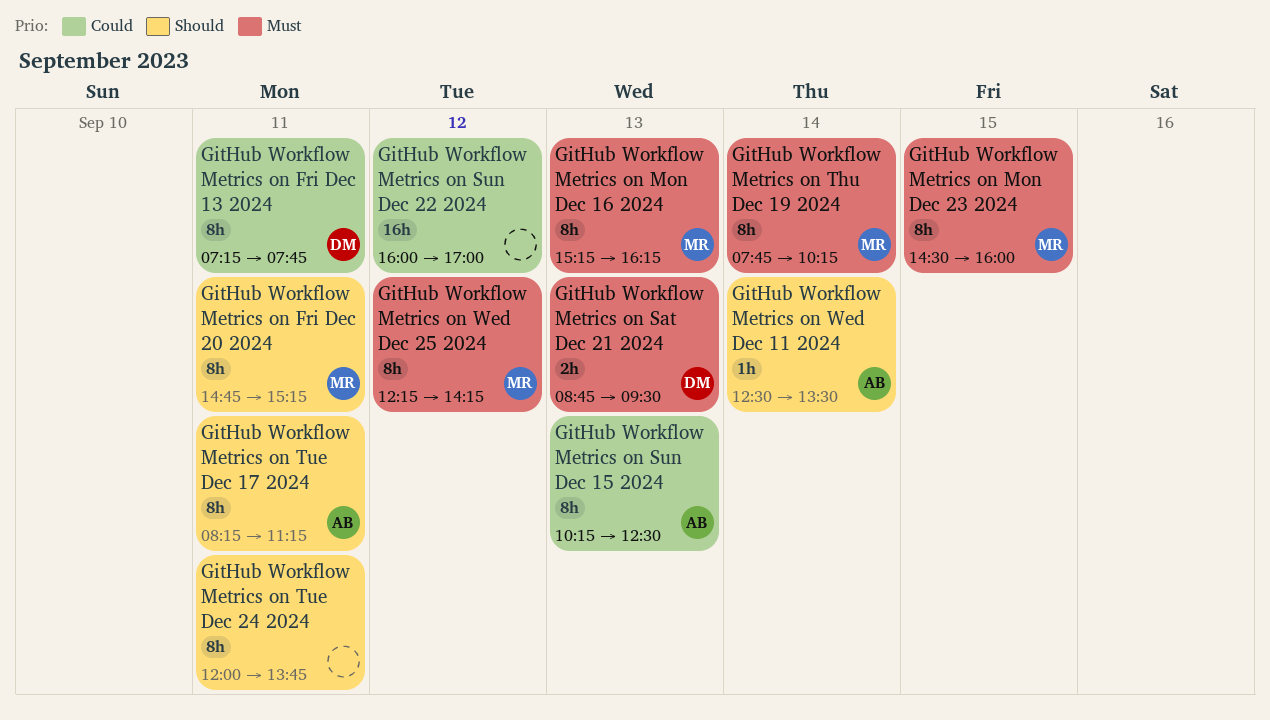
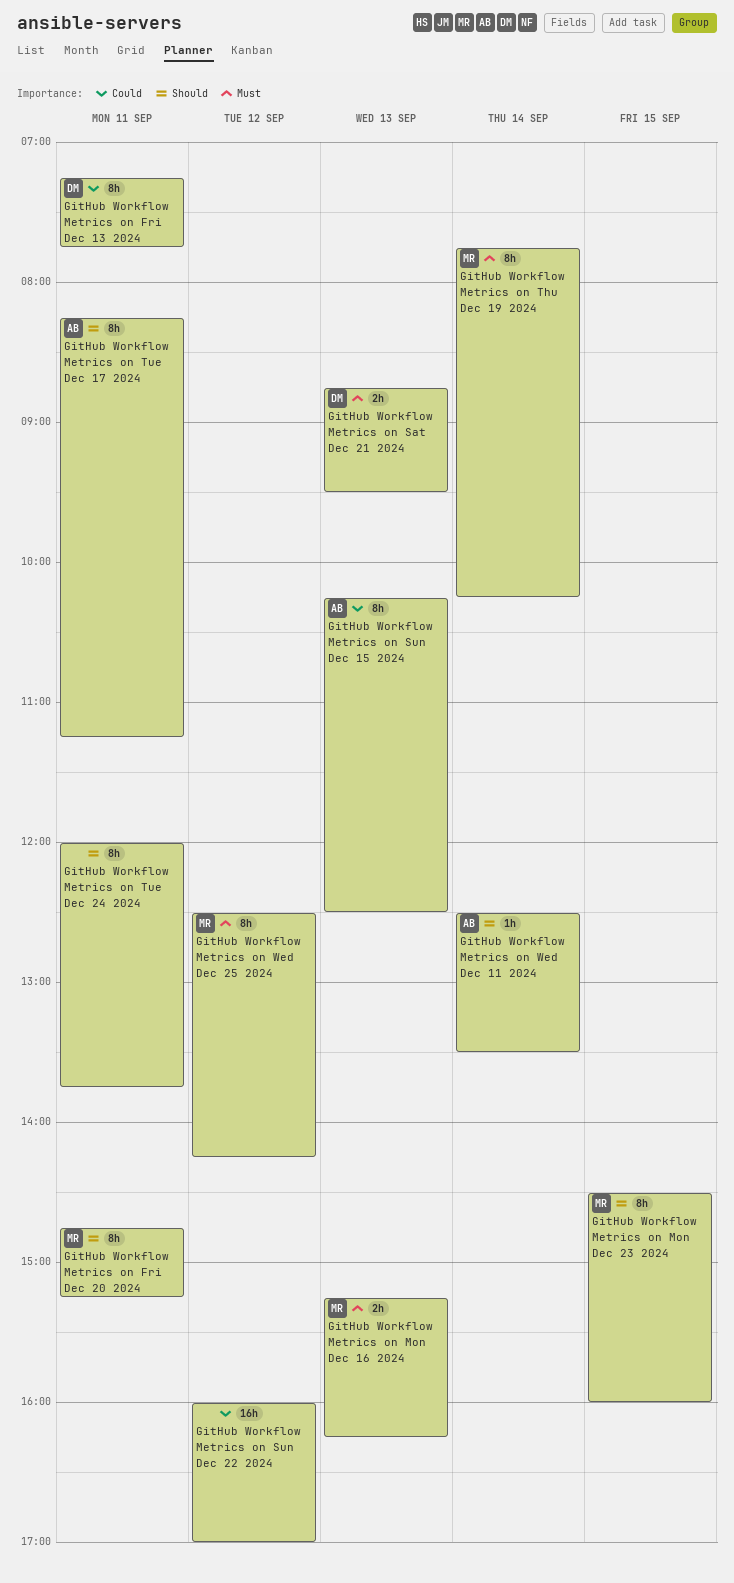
GitHub Workflow Metrics on Mon Dec 16 2024, estimate: 8h -> 2h
GitHub Workflow Metrics on Mon Dec 23 2024, priority: Must -> Should
GitHub Workflow Metrics on Wed Dec 25 2024, begins: 12:15 -> 12:30

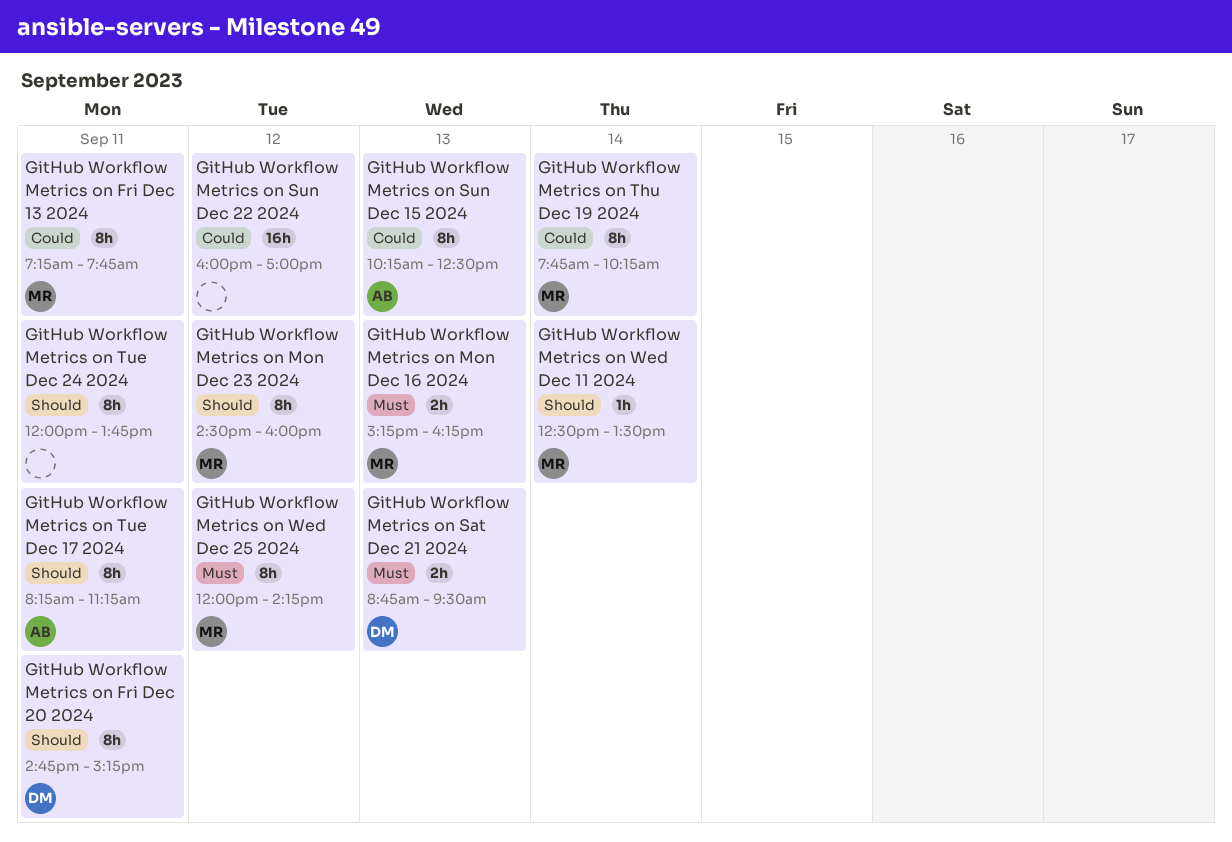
GitHub Workflow Metrics on Fri Dec 13 2024, owner: DM -> MR
GitHub Workflow Metrics on Fri Dec 20 2024, owner: MR -> DM
GitHub Workflow Metrics on Mon Dec 23 2024, day: Sep 15 -> Sep 12
GitHub Workflow Metrics on Thu Dec 19 2024, priority: Must -> Could
GitHub Workflow Metrics on Wed Dec 11 2024, owner: AB -> MR
GitHub Workflow Metrics on Wed Dec 25 2024, begins: 12:30 -> 12:00

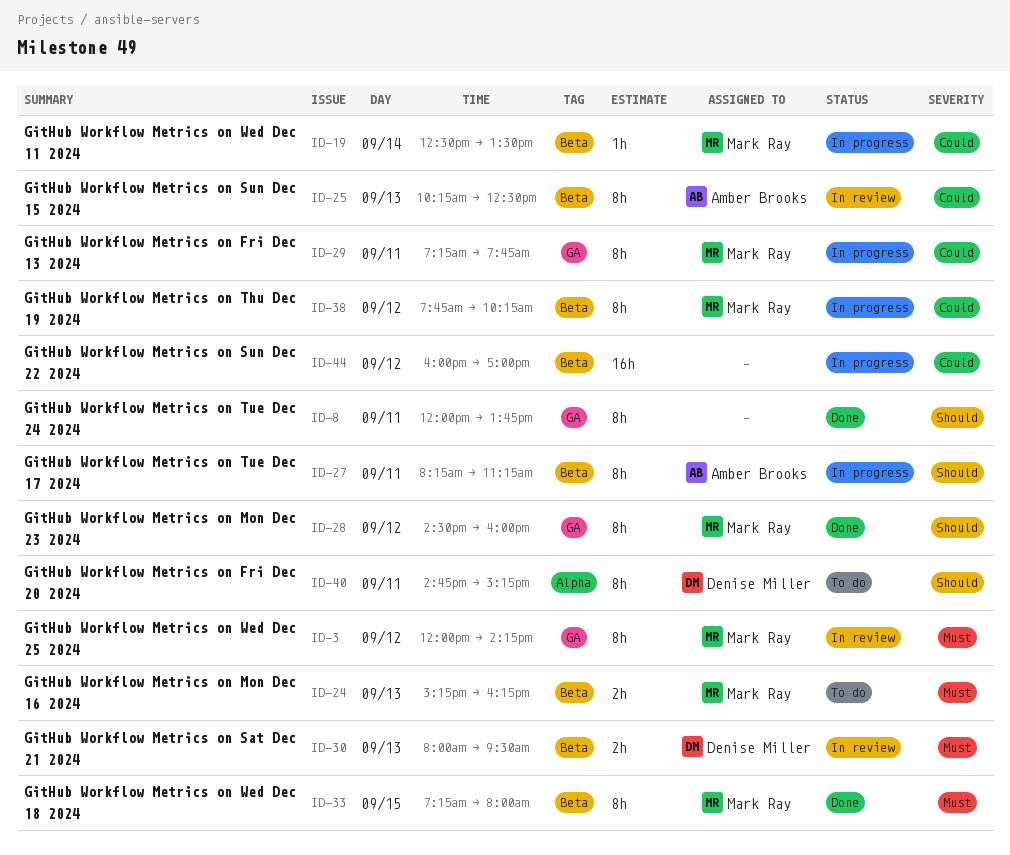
GitHub Workflow Metrics on Sat Dec 21 2024, begins: 08:45 -> 08:00
GitHub Workflow Metrics on Thu Dec 19 2024, day: Sep 14 -> Sep 12
GitHub Workflow Metrics on Wed Dec 11 2024, priority: Should -> Could
GitHub Workflow Metrics on Wed Dec 18 2024: none -> present

